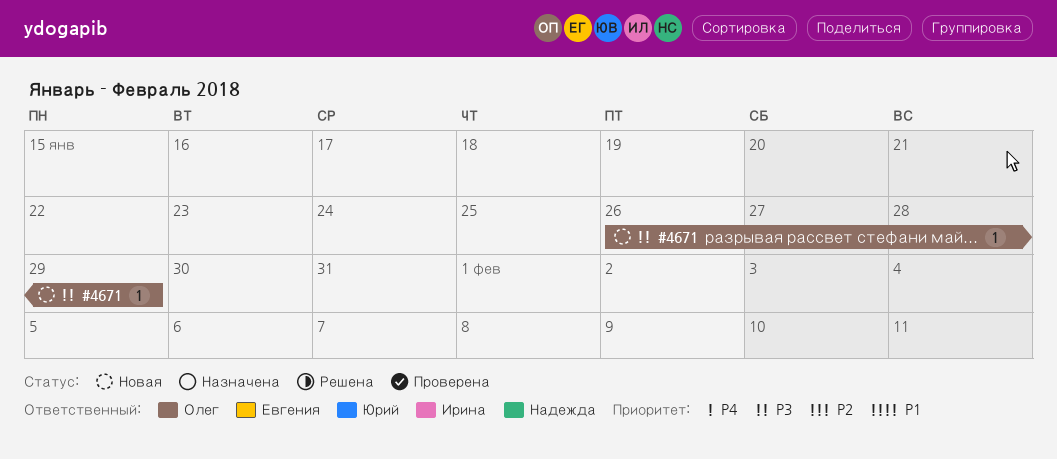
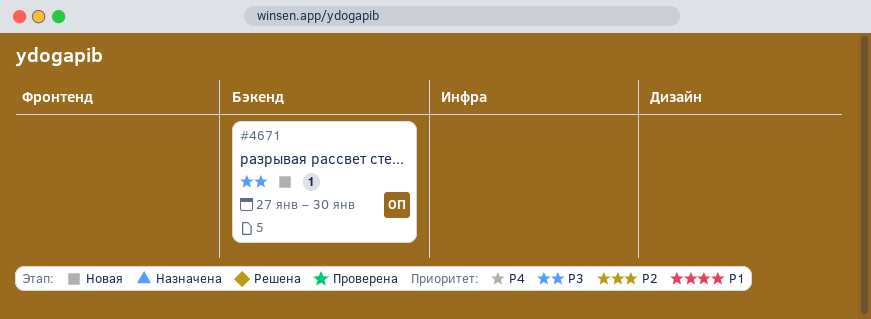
#4671, start: Jan 26 -> Jan 27
#4671, due: Jan 29 -> Jan 30

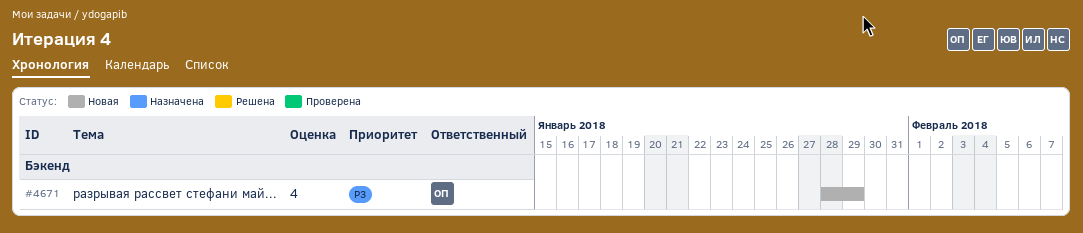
#4671, estimate: 1 -> 4
#4671, start: Jan 27 -> Jan 28
#4671, due: Jan 30 -> Jan 29

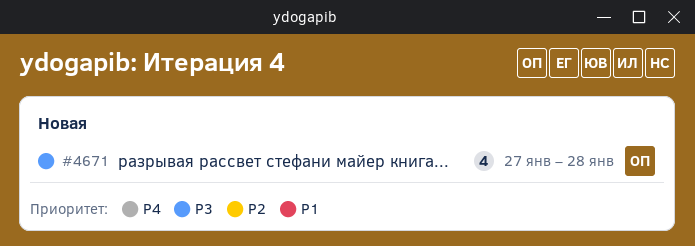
#4671, start: Jan 28 -> Jan 27
#4671, due: Jan 29 -> Jan 28

